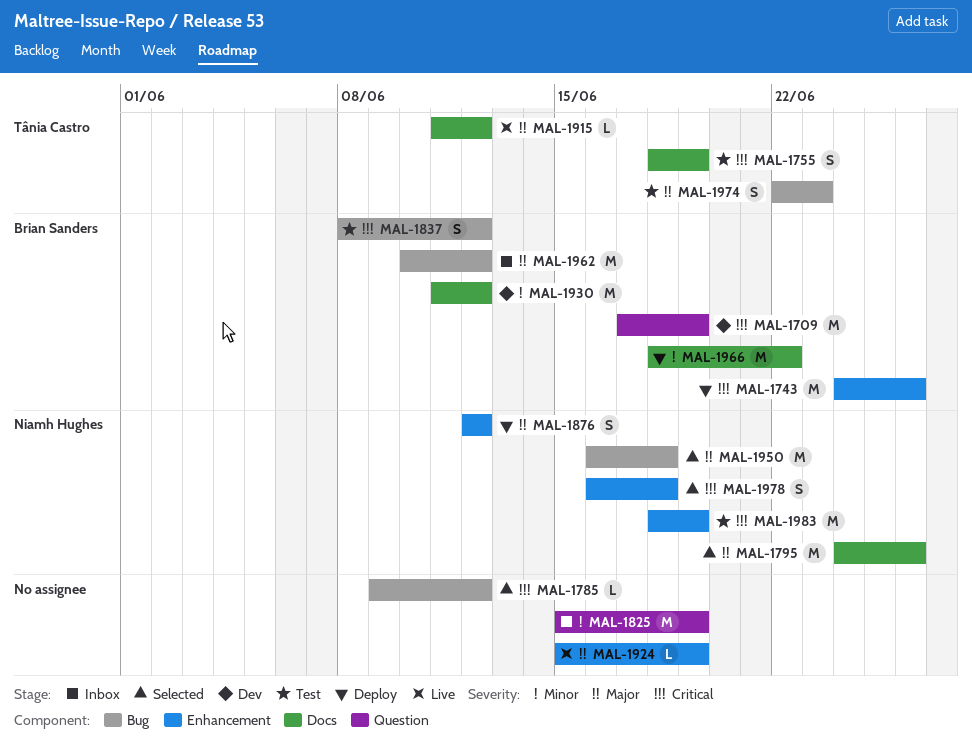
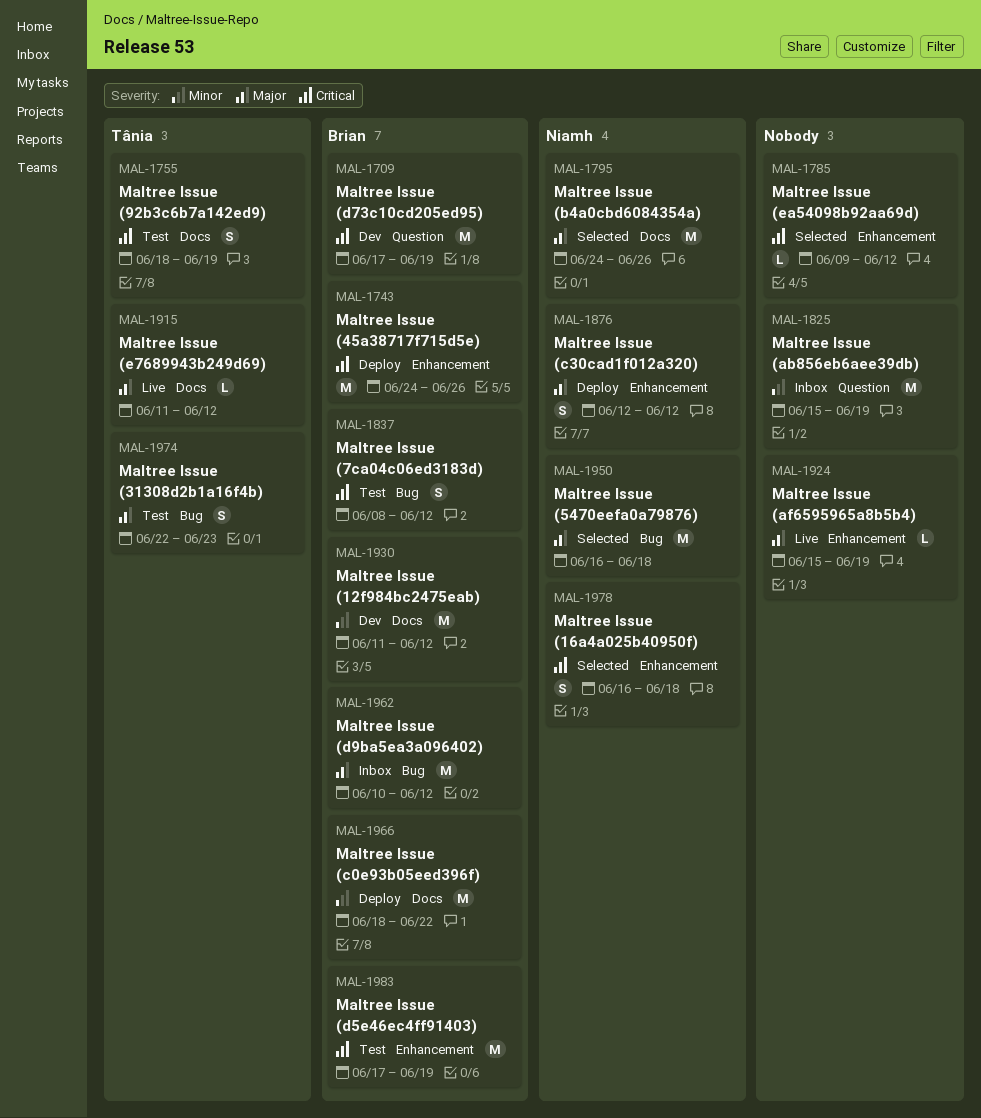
MAL-1785, label: Bug -> Enhancement
MAL-1983, owner: Niamh Hughes -> Brian Sanders
MAL-1983, start: Jun 18 -> Jun 17

